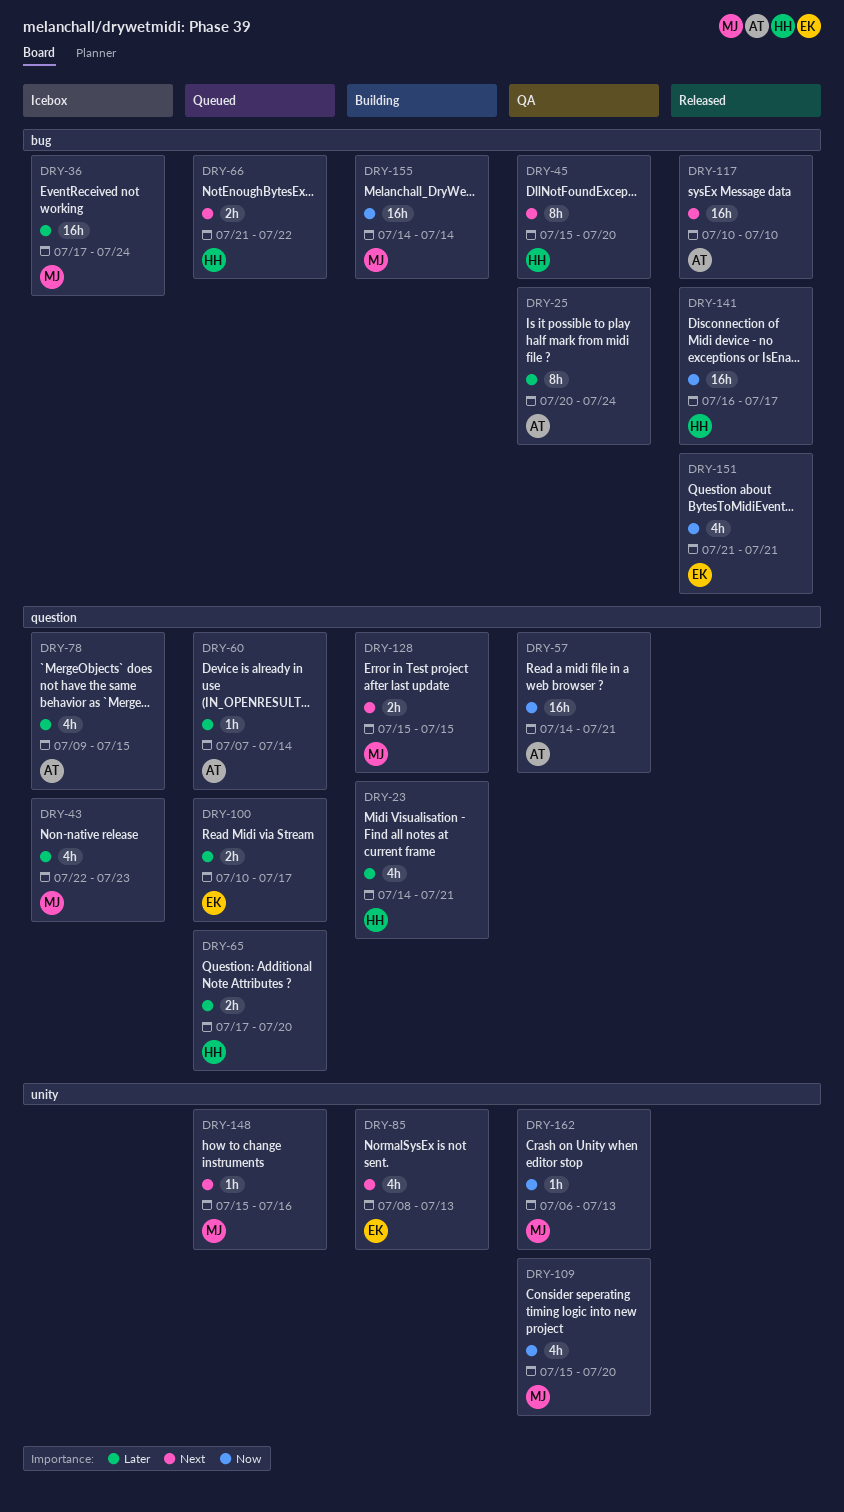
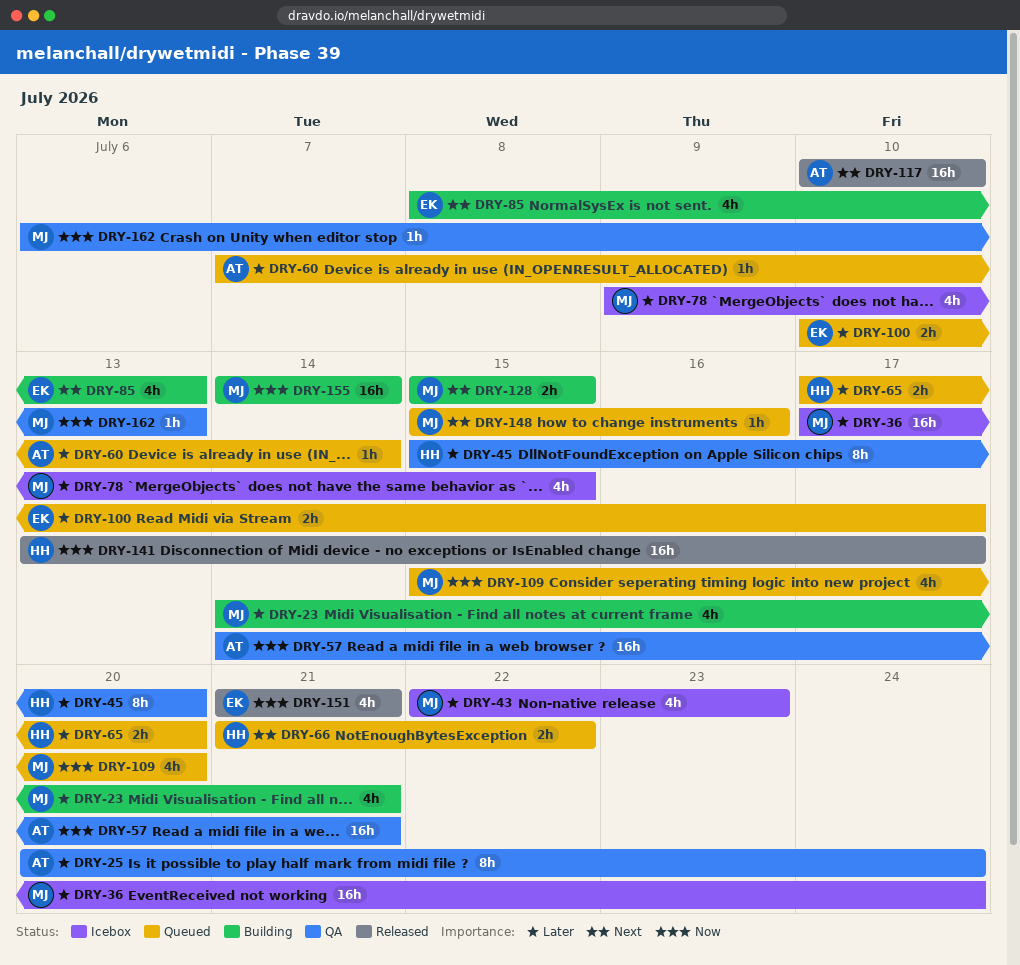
DRY-23, owner: HH -> MJ
DRY-45, priority: Next -> Later
DRY-78, owner: AT -> MJ
DRY-109, status: QA -> Queued
DRY-141, start: Jul 16 -> Jul 13

